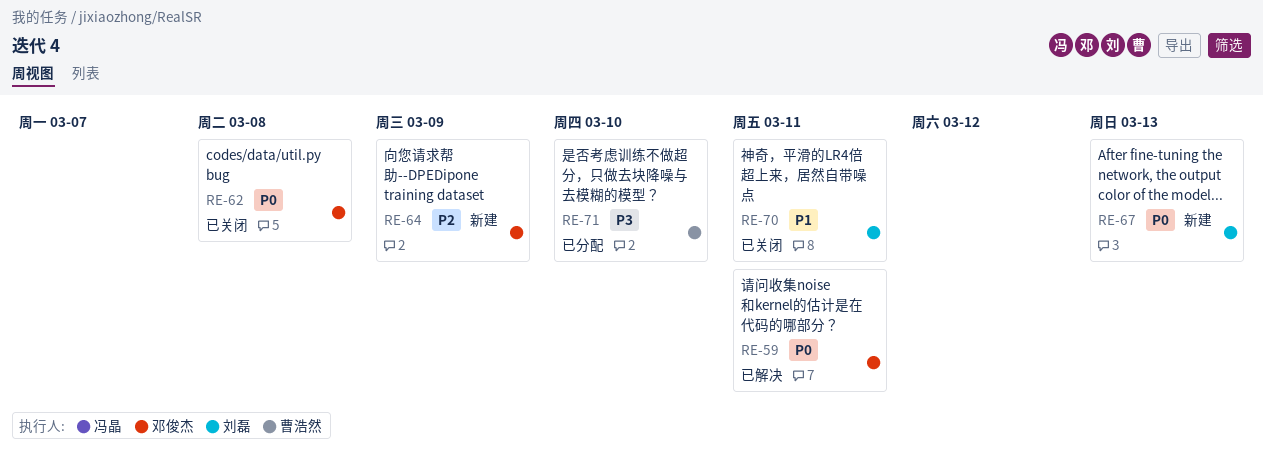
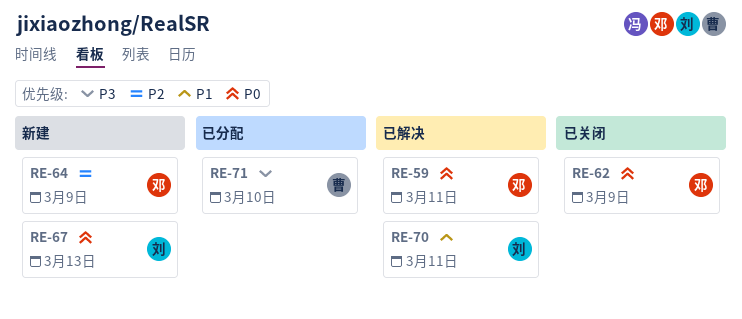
RE-62, due: Mar 8 -> Mar 9
RE-70, status: 已关闭 -> 已解决

